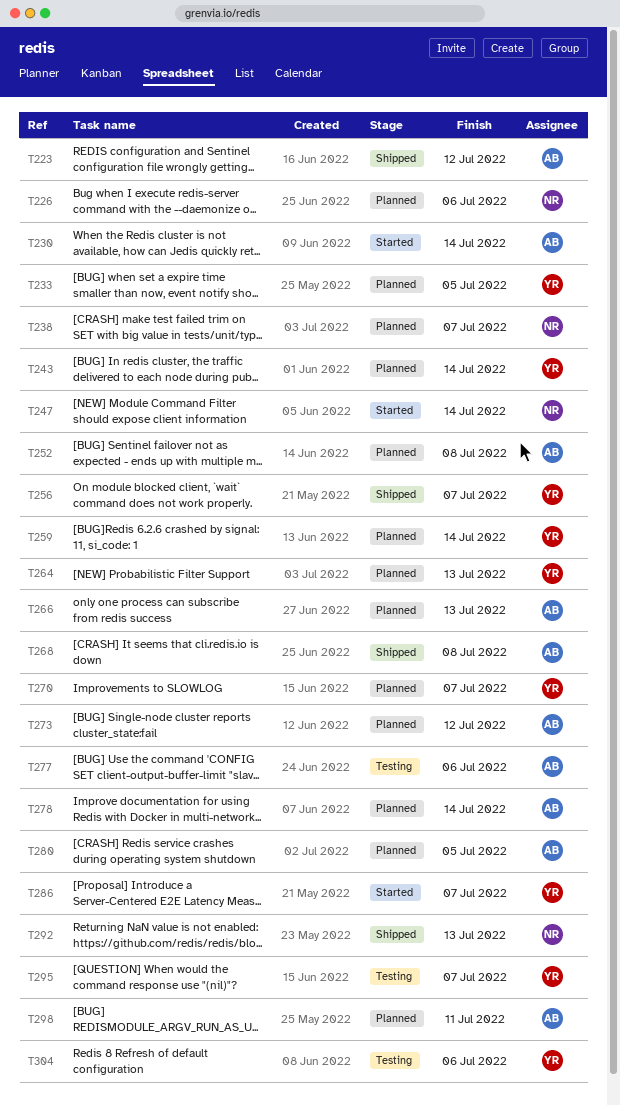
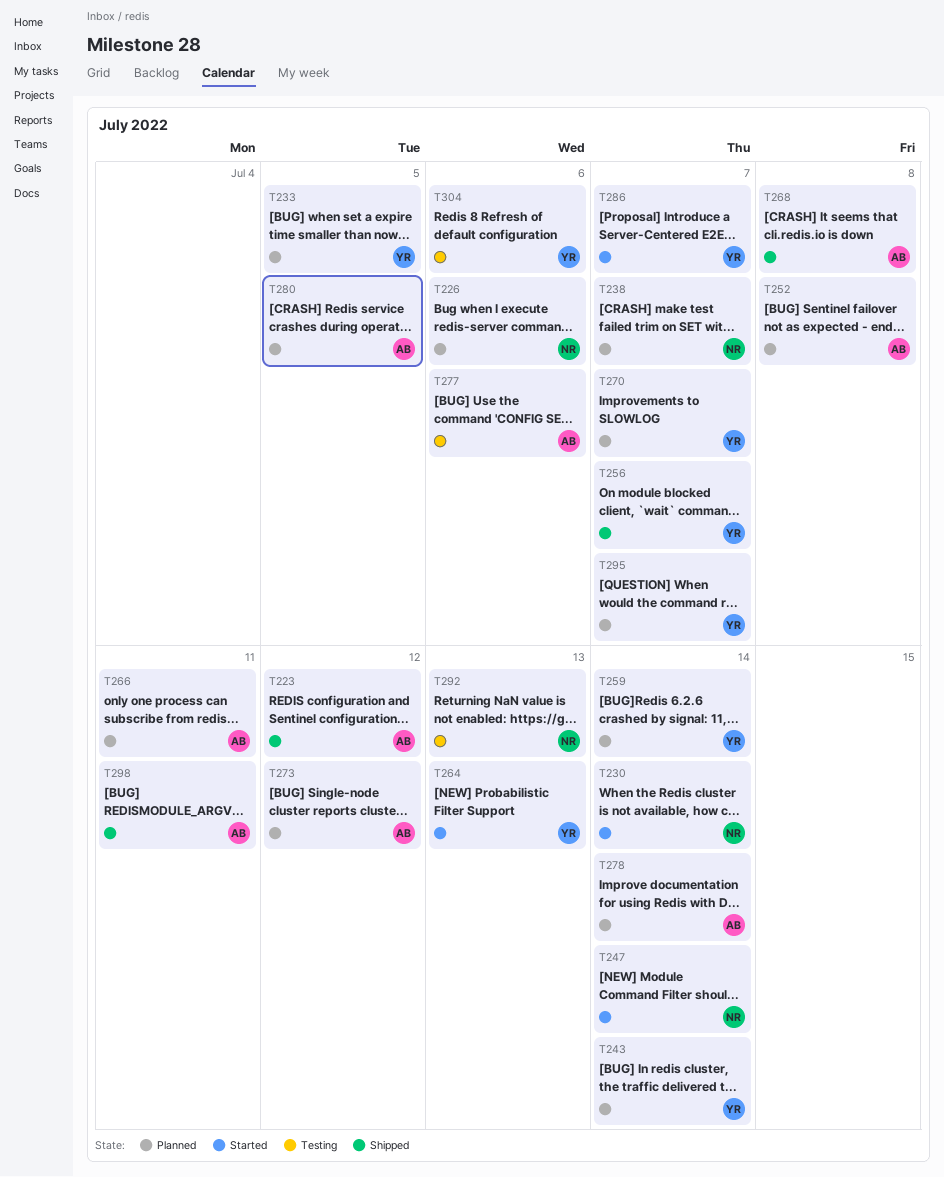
T230, owner: AB -> NR
T264, status: Planned -> Started
T266, due: Jul 13 -> Jul 11
T292, status: Shipped -> Testing
T295, status: Testing -> Planned
T298, status: Planned -> Shipped

